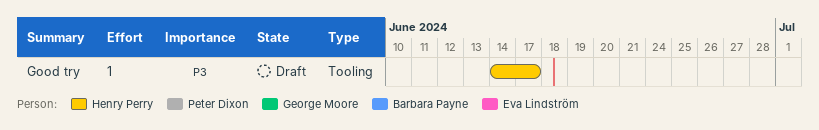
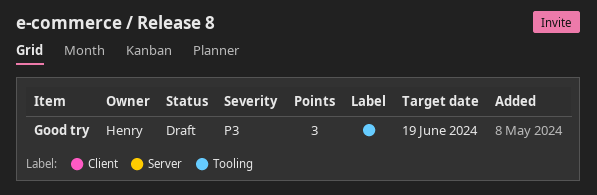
Good try, estimate: 1 -> 3
Good try, due: Jun 17 -> Jun 19

